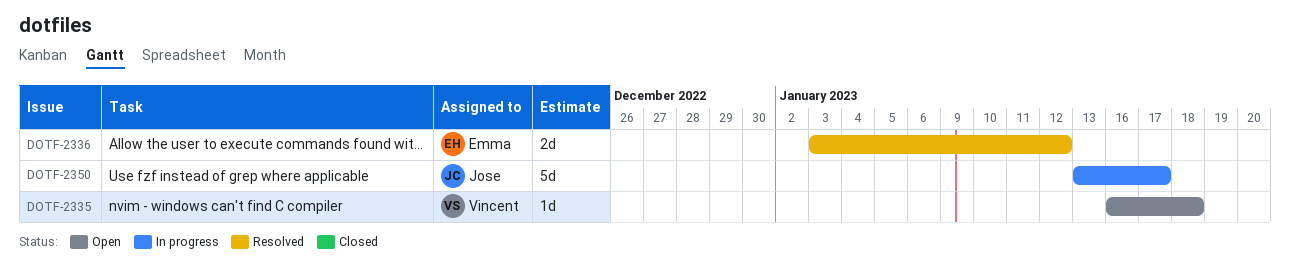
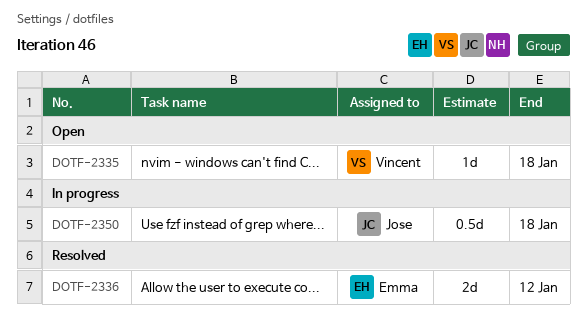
DOTF-2350, estimate: 5d -> 0.5d
DOTF-2350, due: Jan 17 -> Jan 18

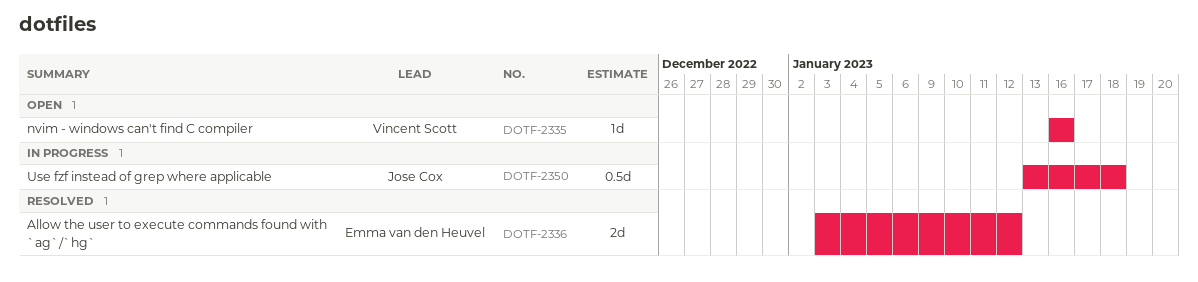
DOTF-2335, due: Jan 18 -> Jan 16

